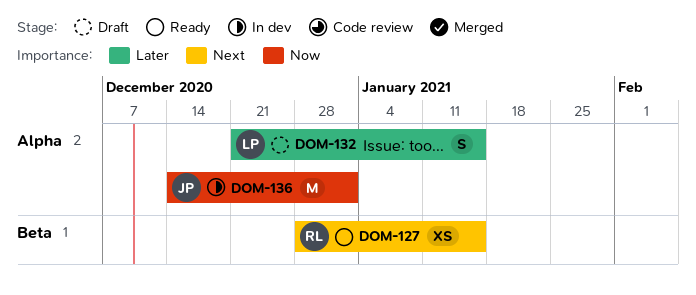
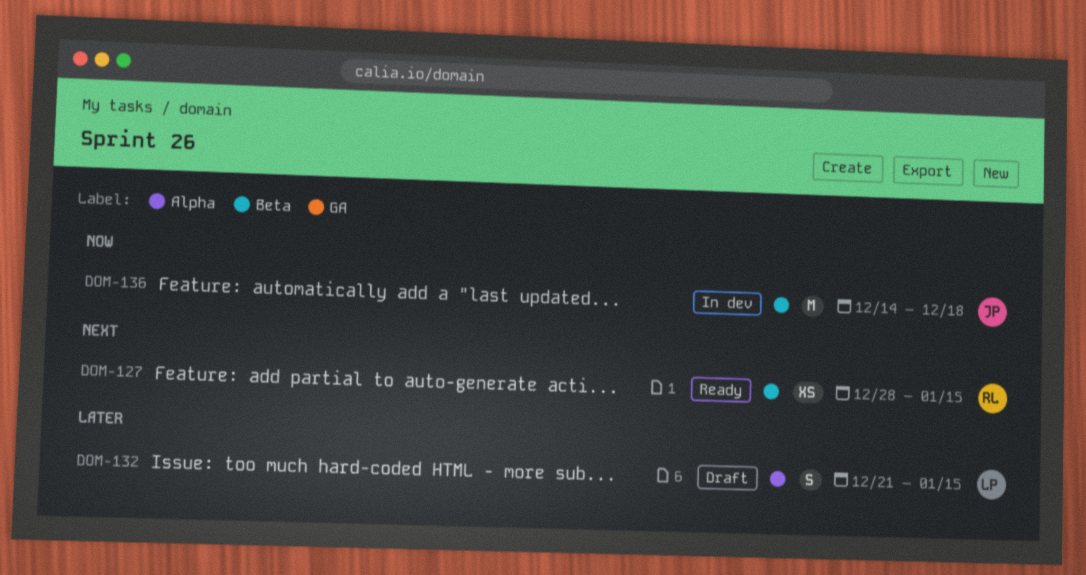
DOM-136, label: Alpha -> Beta
DOM-136, due: Jan 1 -> Dec 18

